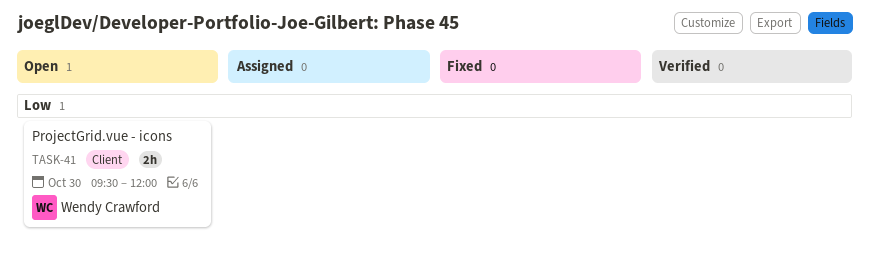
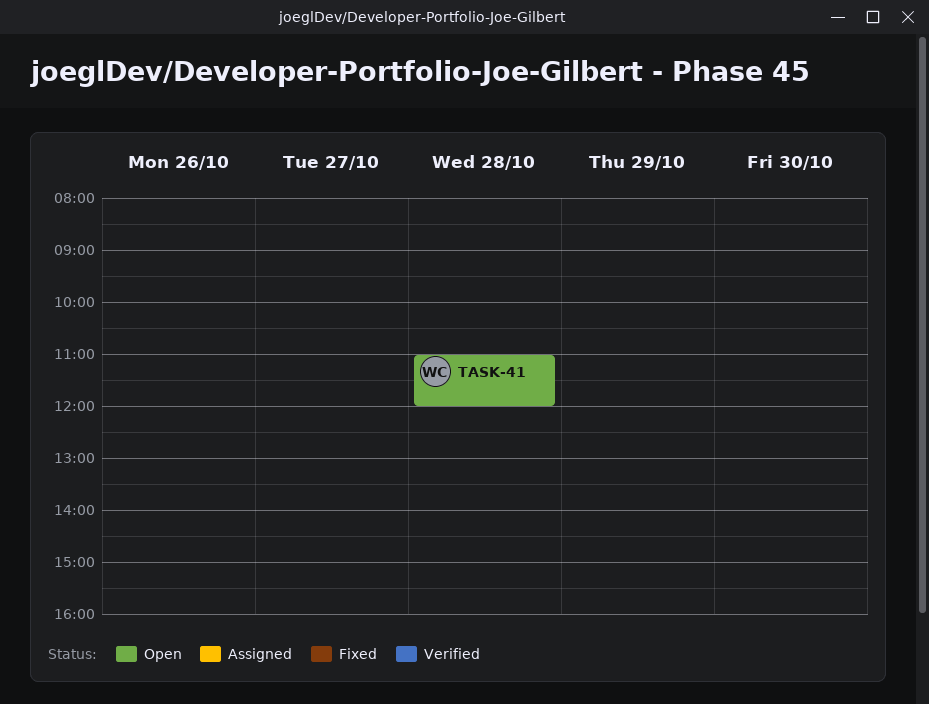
TASK-41, day: Oct 30 -> Oct 28
TASK-41, begins: 09:30 -> 11:00

